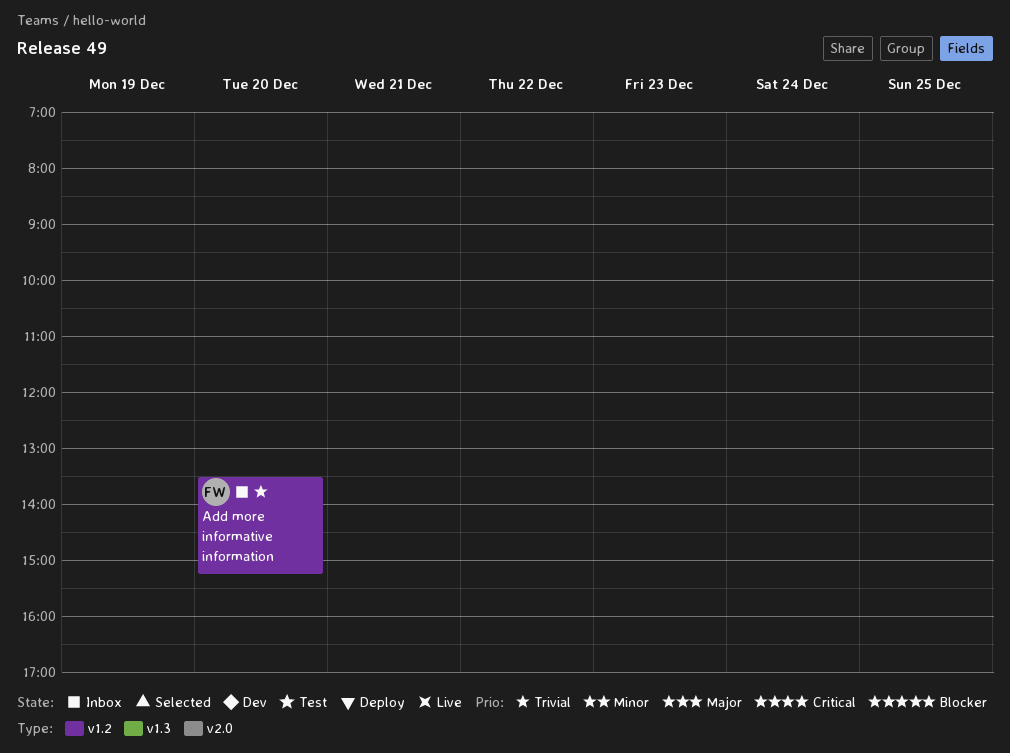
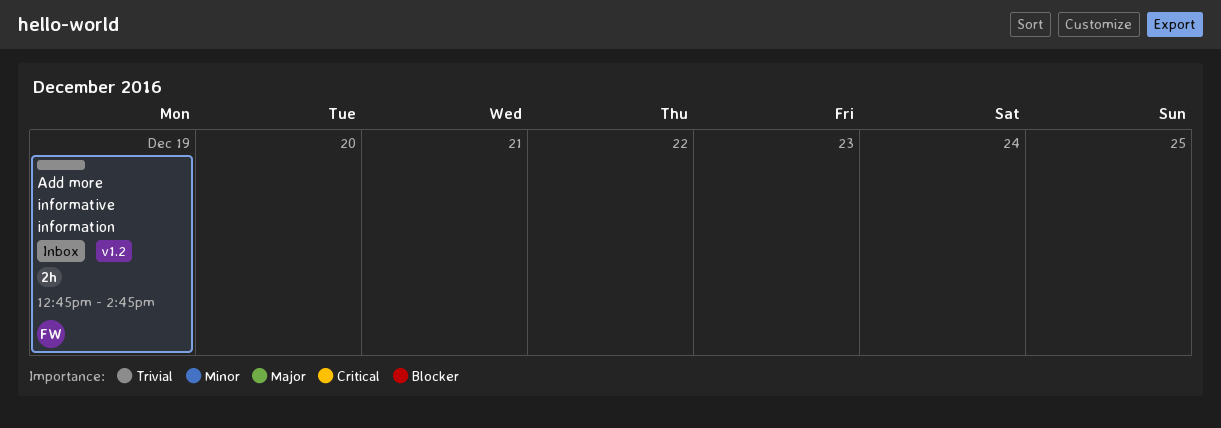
Add more informative information, day: Dec 20 -> Dec 19
Add more informative information, begins: 13:30 -> 12:45
Add more informative information, ends: 15:15 -> 14:45

